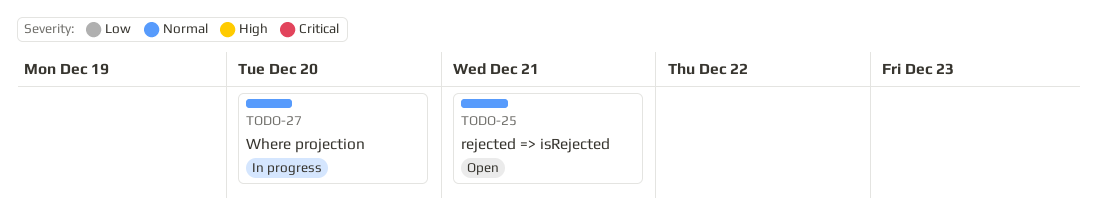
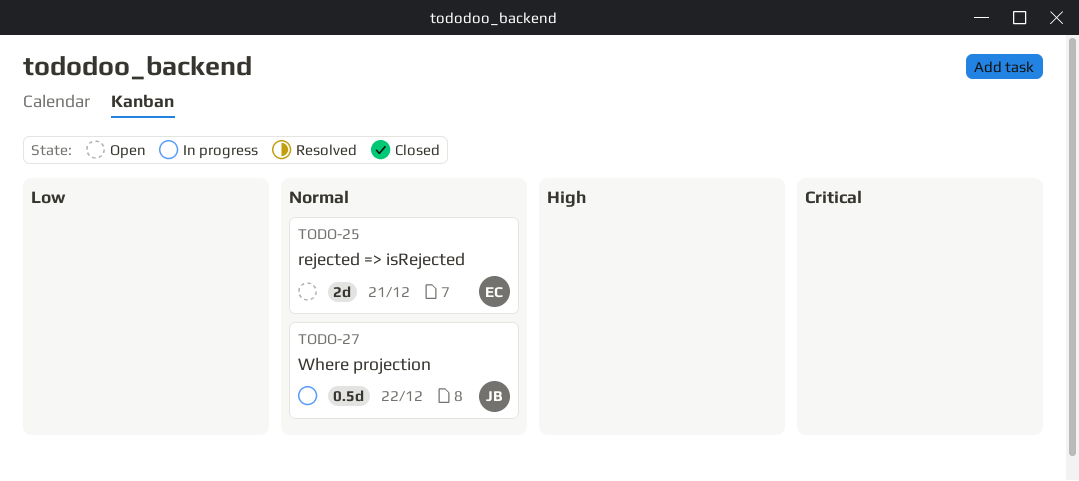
TODO-27, due: Dec 20 -> Dec 22

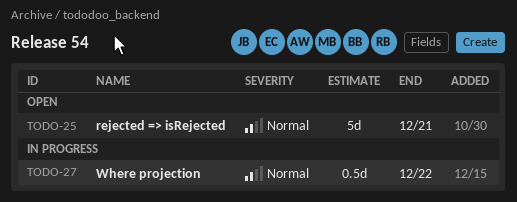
TODO-25, estimate: 2d -> 5d

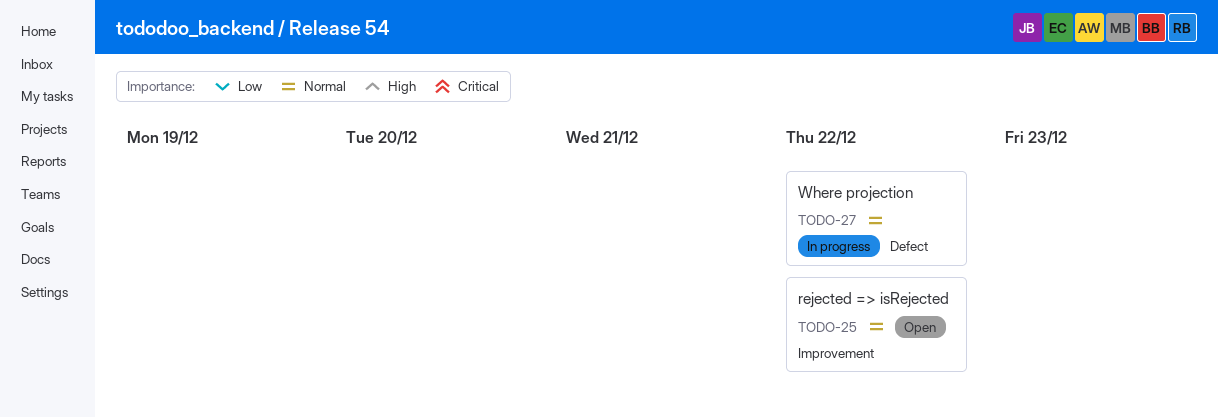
TODO-25, due: Dec 21 -> Dec 22

